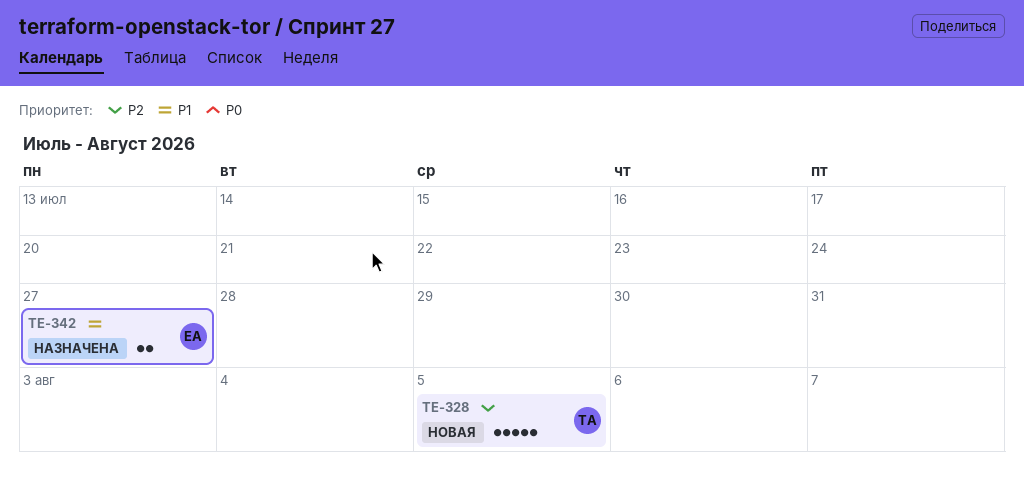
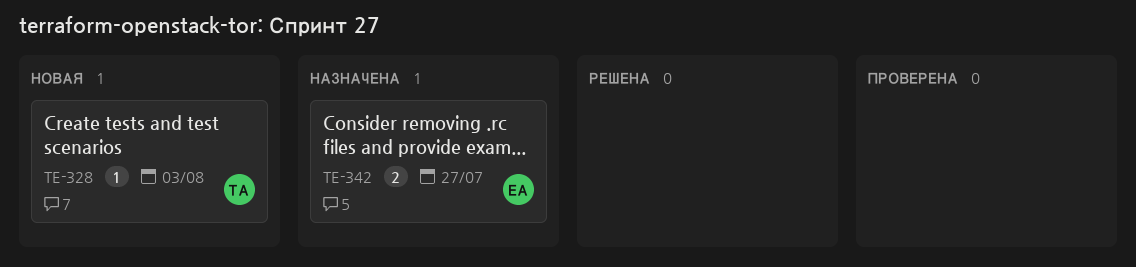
TE-328, estimate: 5 -> 1
TE-328, due: Aug 5 -> Aug 3

